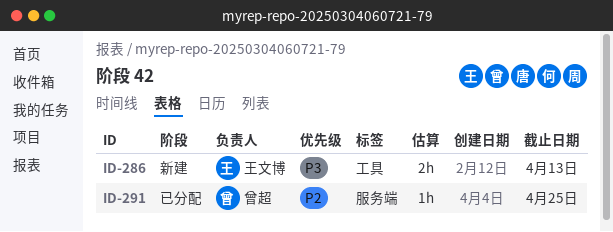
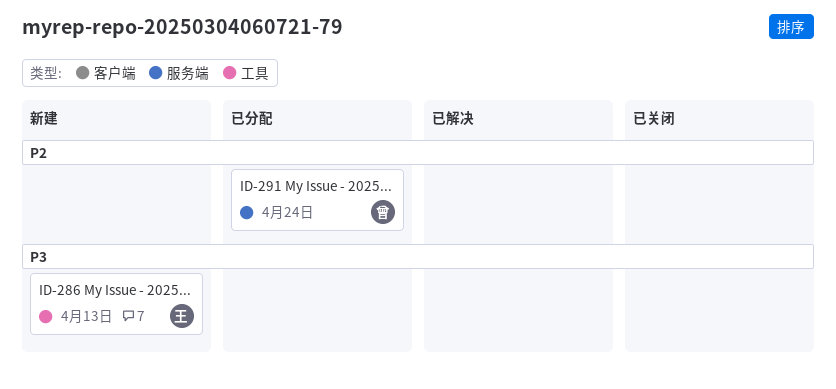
ID-291, due: Apr 25 -> Apr 24

